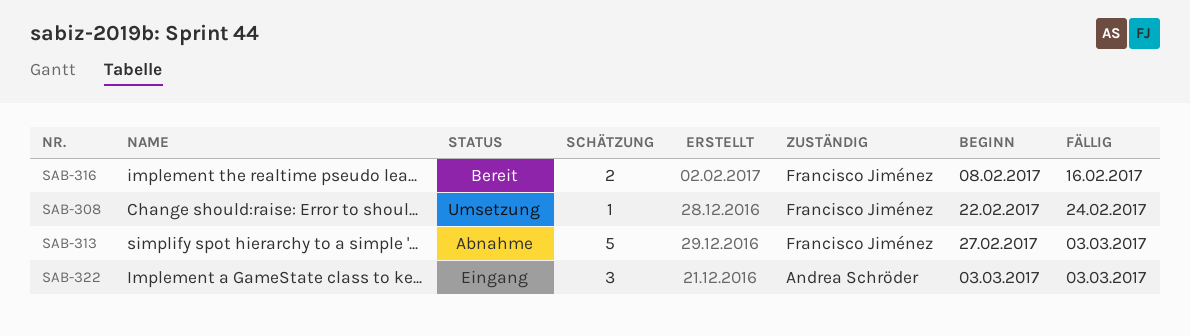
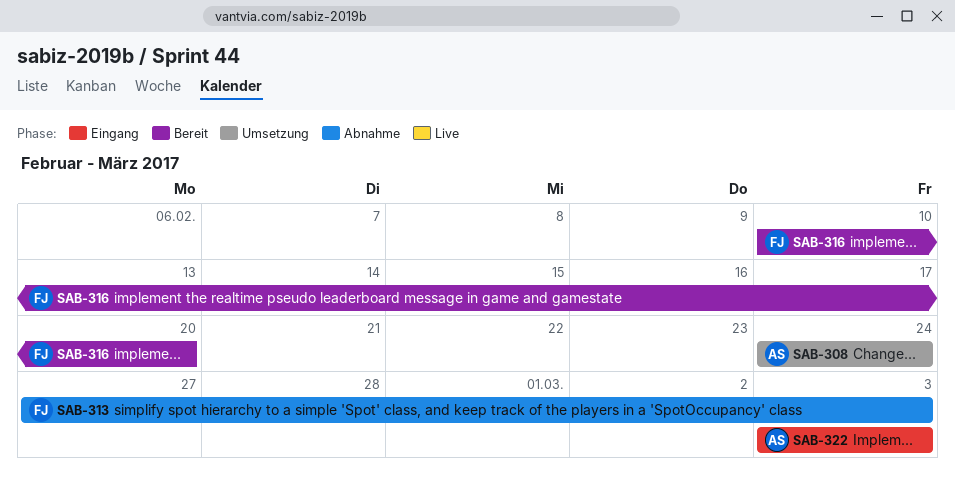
SAB-308, owner: Francisco Jiménez -> Andrea Schröder
SAB-308, start: Feb 22 -> Feb 24
SAB-316, start: Feb 8 -> Feb 10
SAB-316, due: Feb 16 -> Feb 20

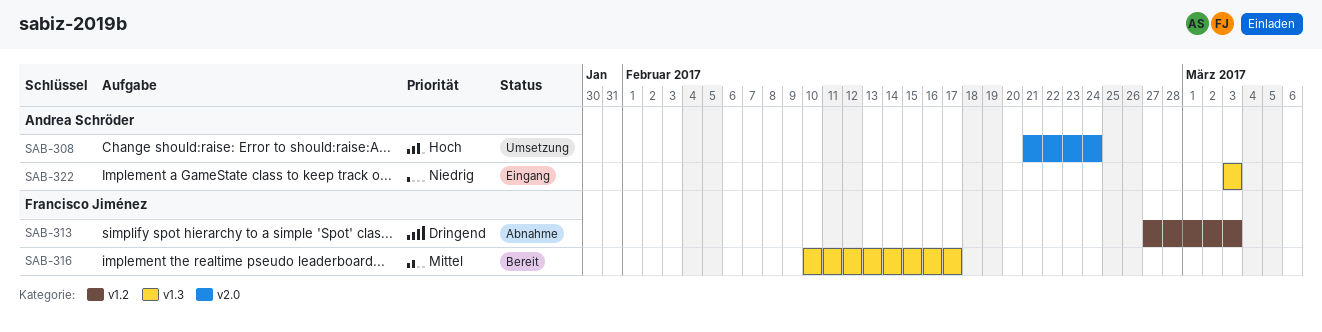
SAB-308, start: Feb 24 -> Feb 21
SAB-316, due: Feb 20 -> Feb 17

